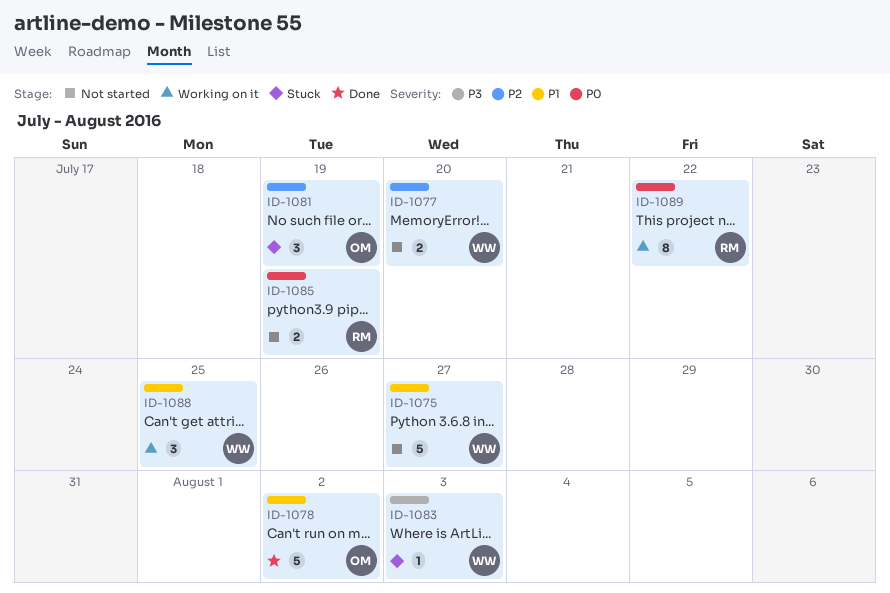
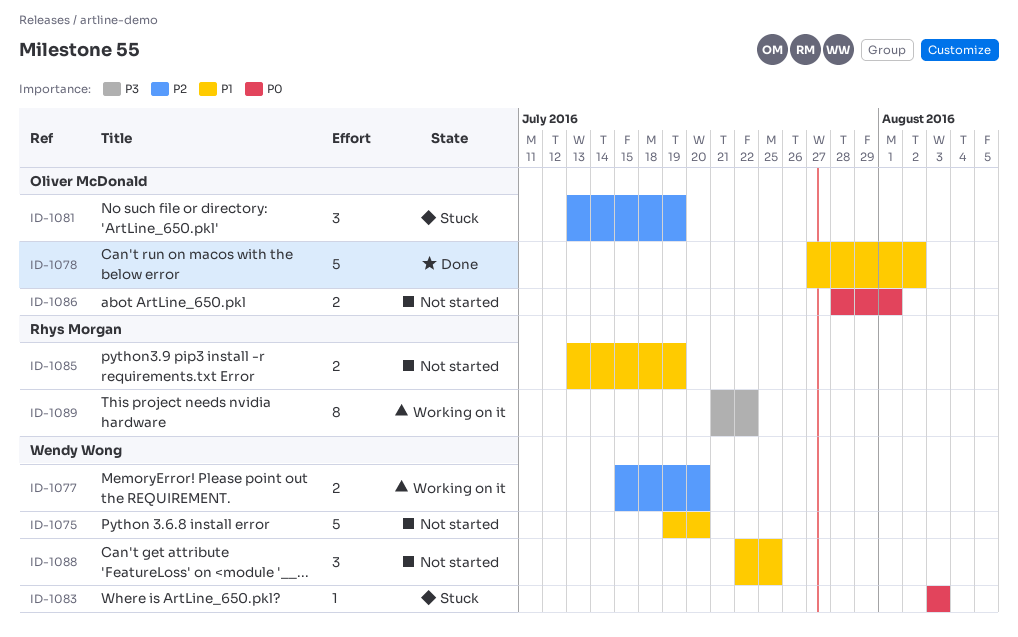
ID-1075, due: Jul 27 -> Jul 20
ID-1077, status: Not started -> Working on it
ID-1083, priority: P3 -> P0
ID-1085, priority: P0 -> P1
ID-1086: none -> present
ID-1088, status: Working on it -> Not started
ID-1089, priority: P0 -> P3

